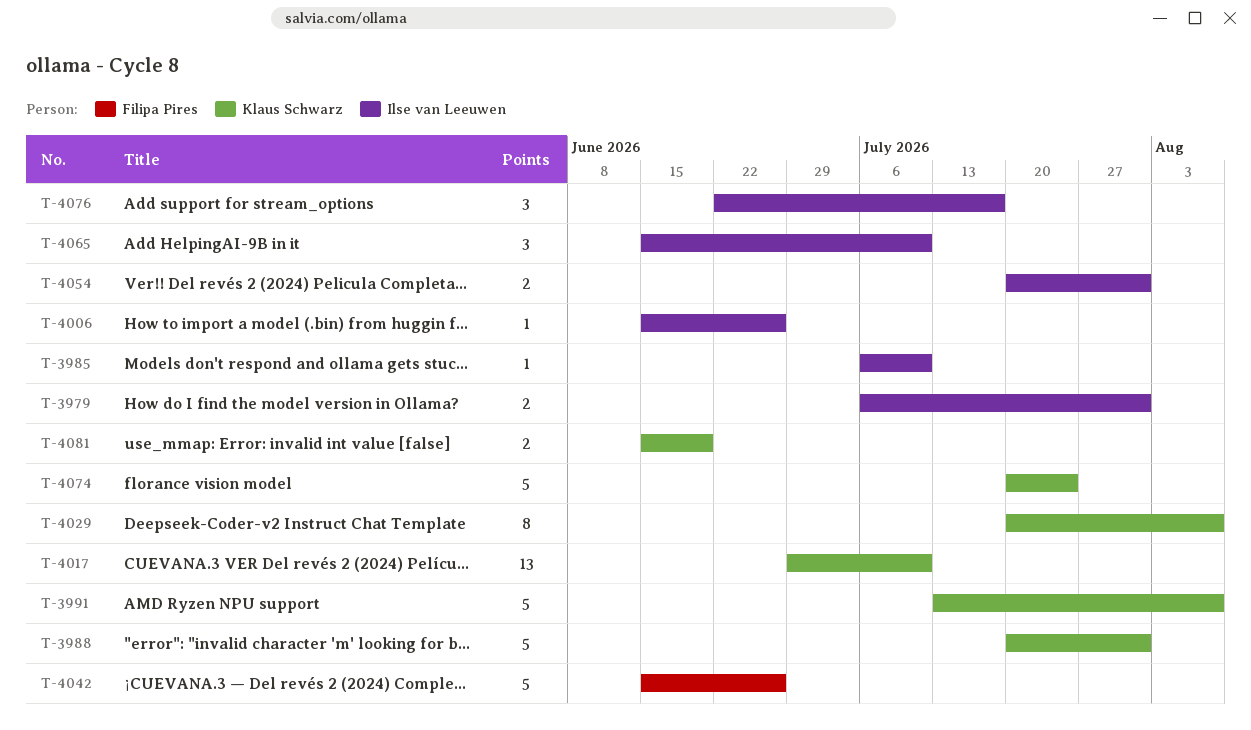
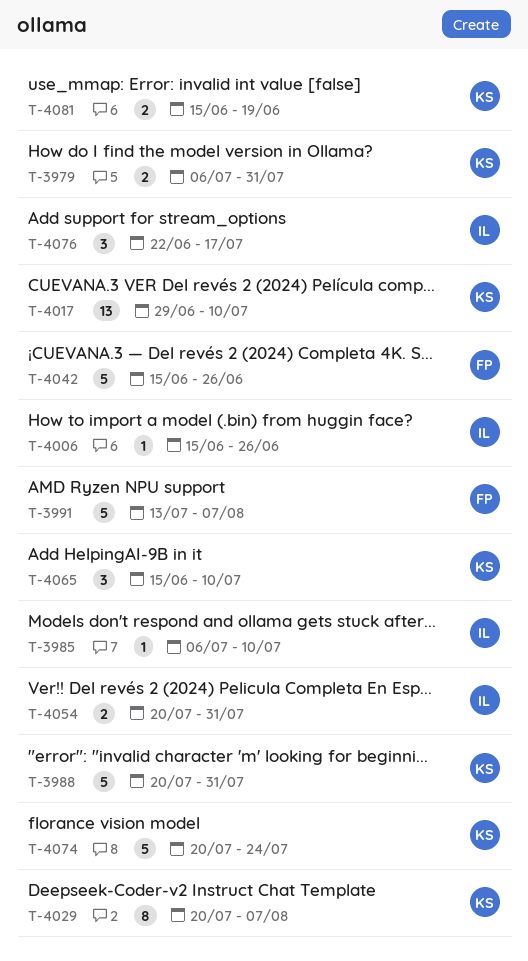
T-3979, owner: Ilse van Leeuwen -> Klaus Schwarz
T-3991, owner: Klaus Schwarz -> Filipa Pires
T-4065, owner: Ilse van Leeuwen -> Klaus Schwarz

